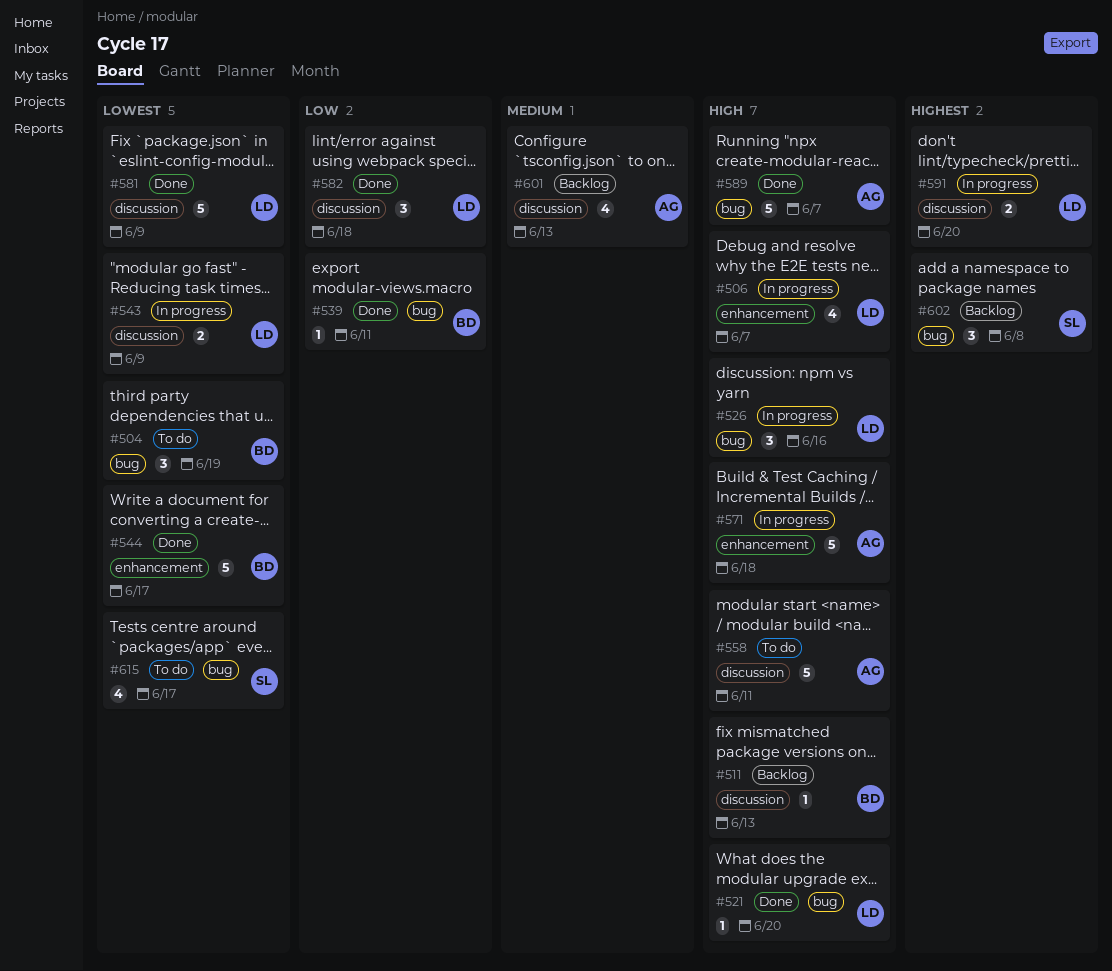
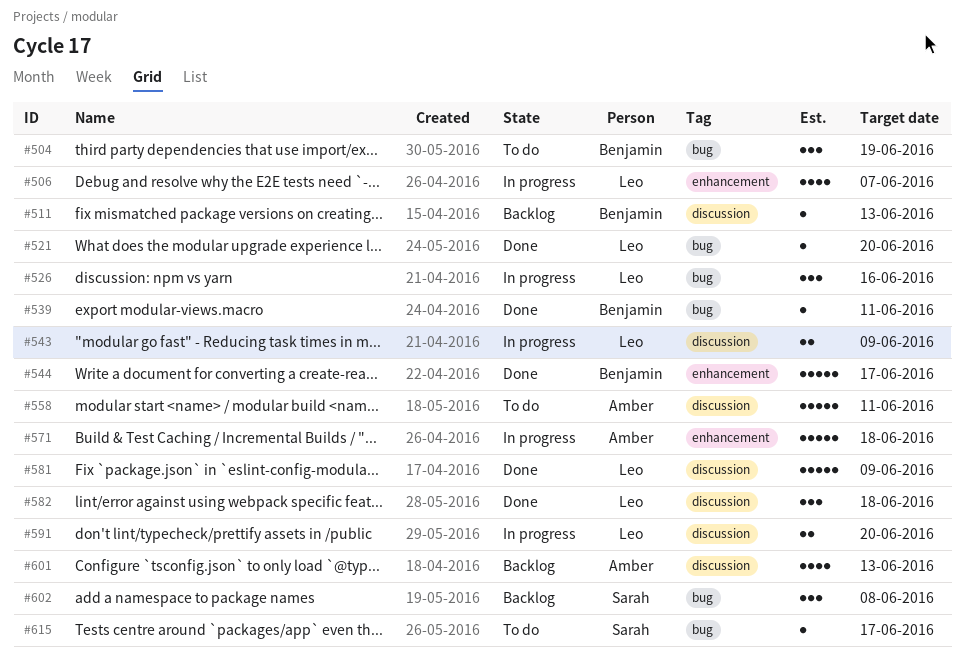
#589: present -> none
#615, estimate: 4 -> 1

